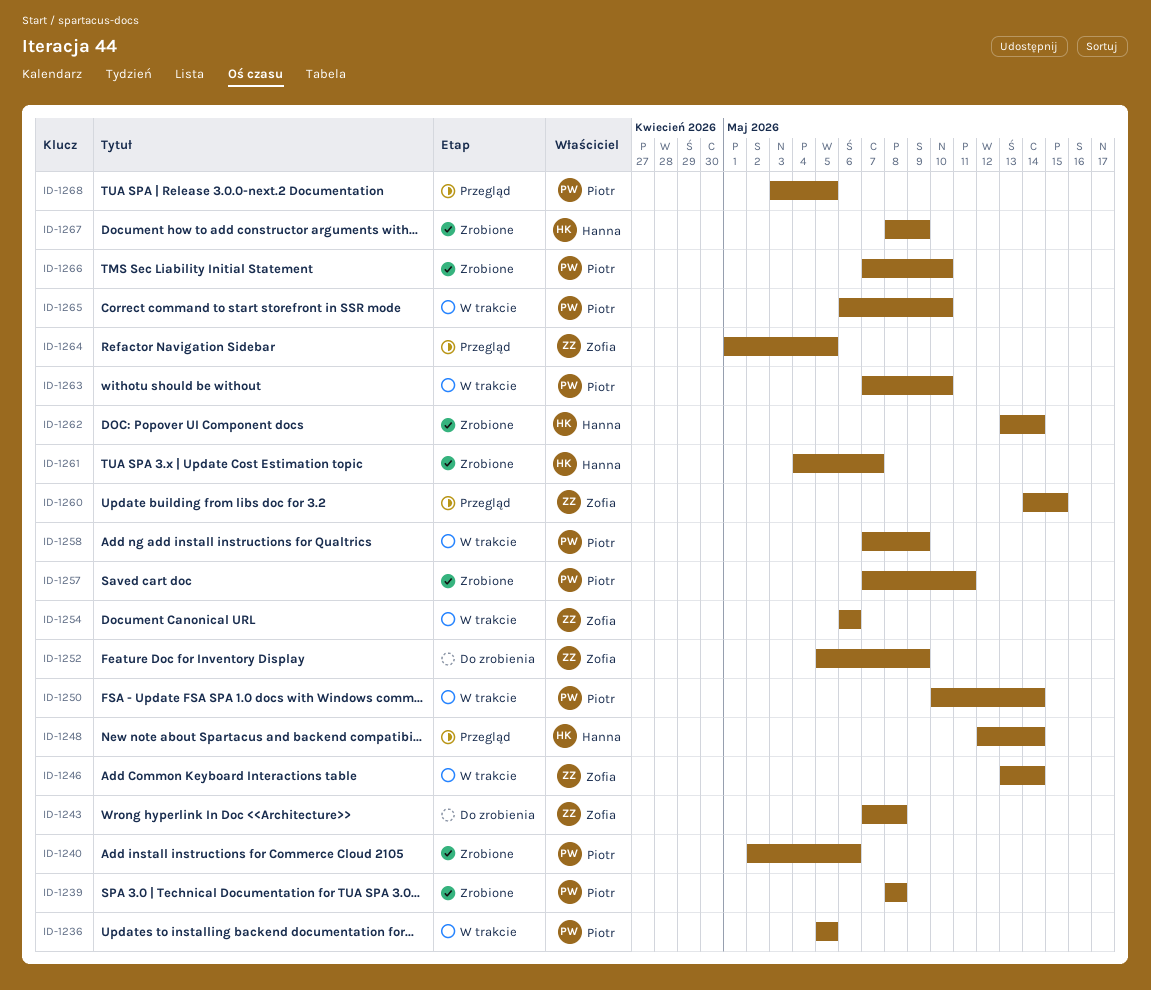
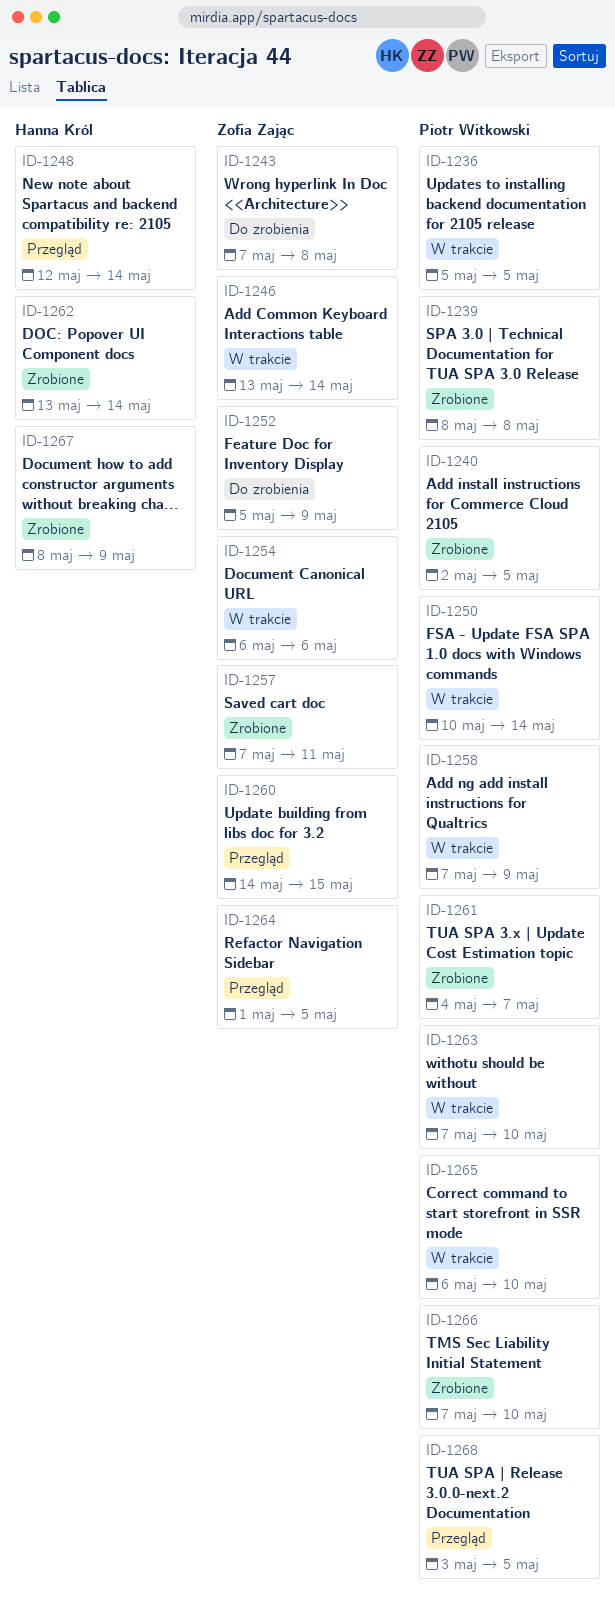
ID-1240, due: May 6 -> May 5
ID-1257, owner: Piotr Witkowski -> Zofia Zając
ID-1261, owner: Hanna Król -> Piotr Witkowski

